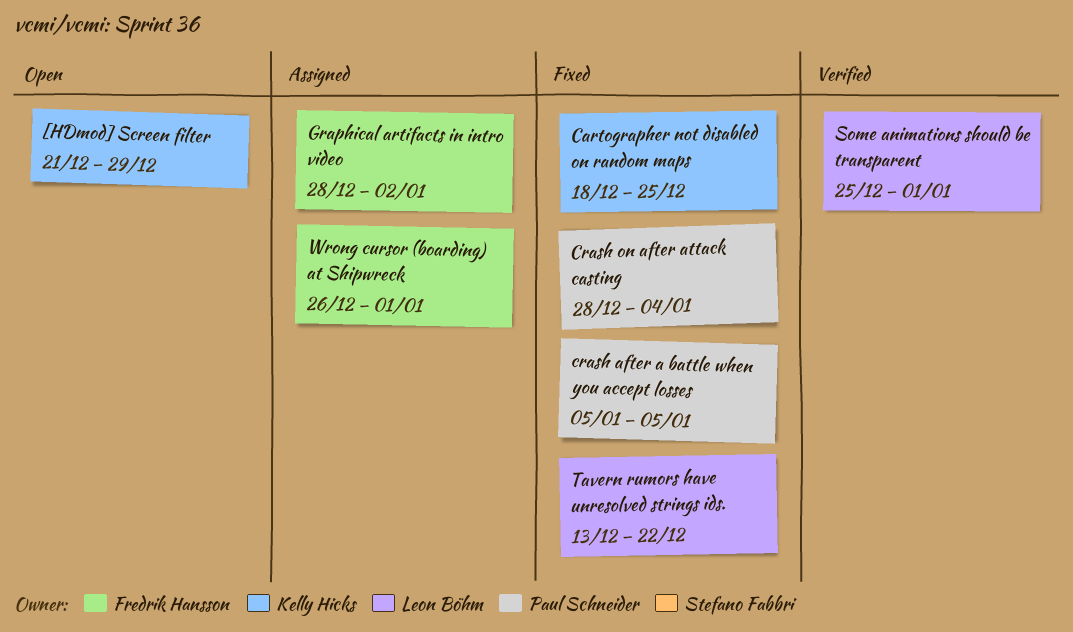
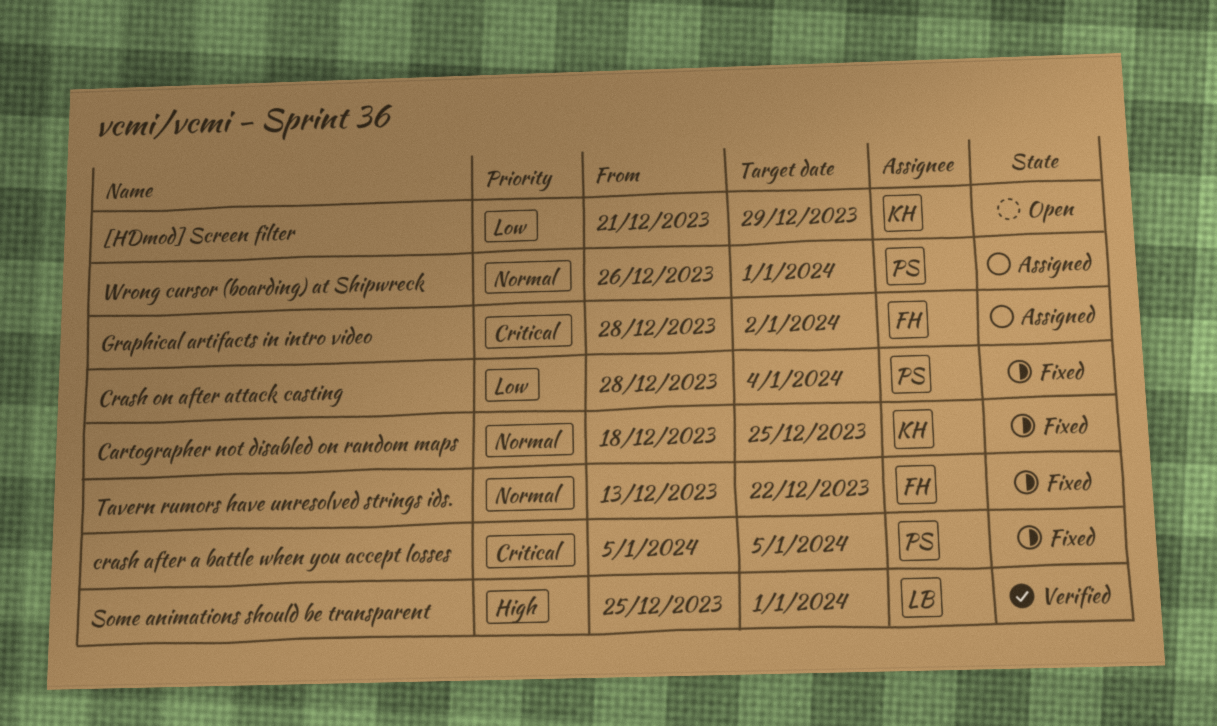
Tavern rumors have unresolved strings ids., owner: Leon Böhm -> Fredrik Hansson
Wrong cursor (boarding) at Shipwreck, owner: Fredrik Hansson -> Paul Schneider

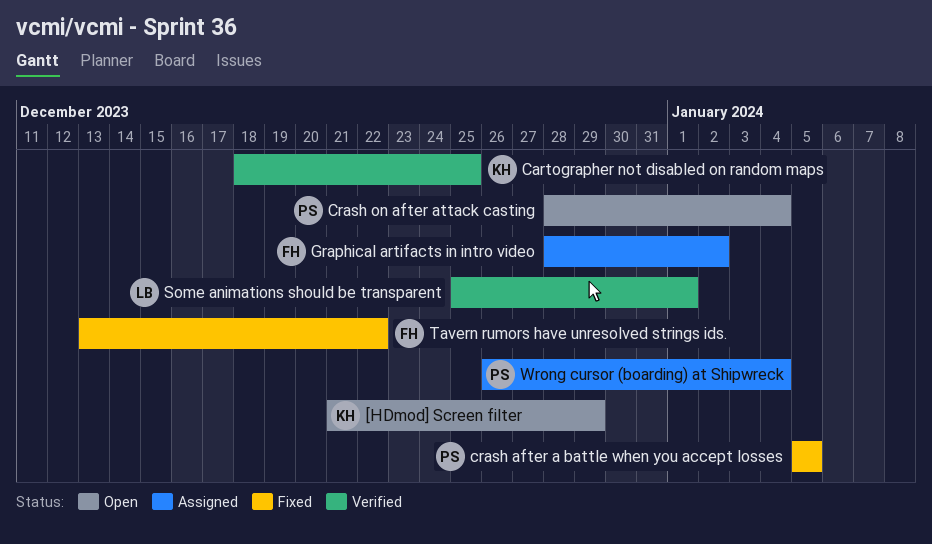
Cartographer not disabled on random maps, status: Fixed -> Verified
Crash on after attack casting, status: Fixed -> Open
Wrong cursor (boarding) at Shipwreck, due: Jan 1 -> Jan 4

